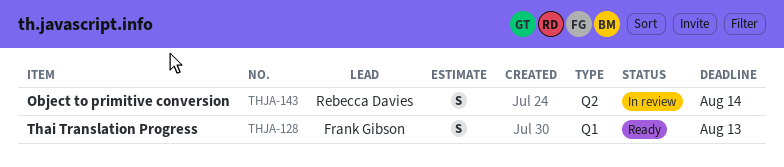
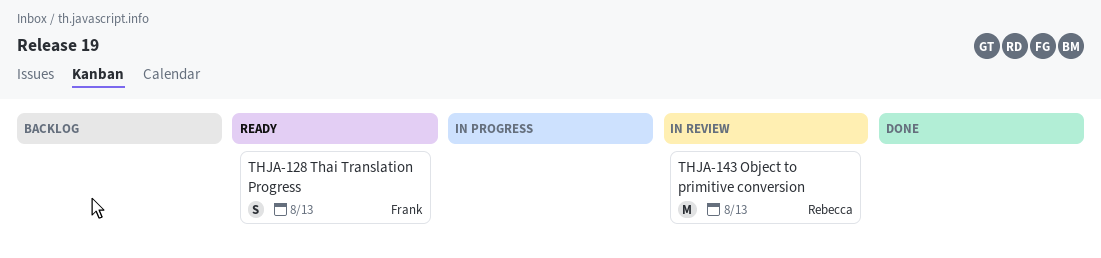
THJA-143, estimate: S -> M
THJA-143, due: Aug 14 -> Aug 13

